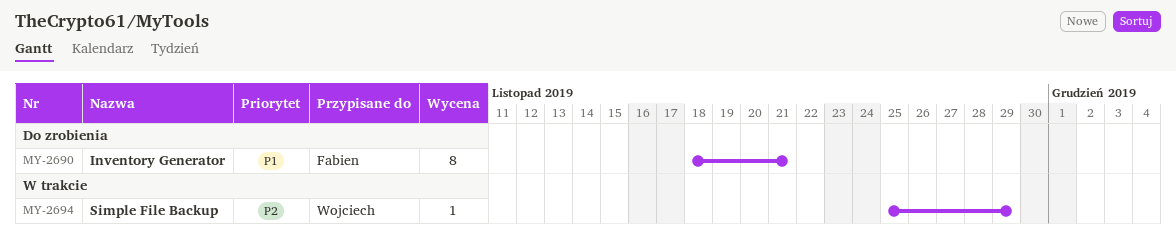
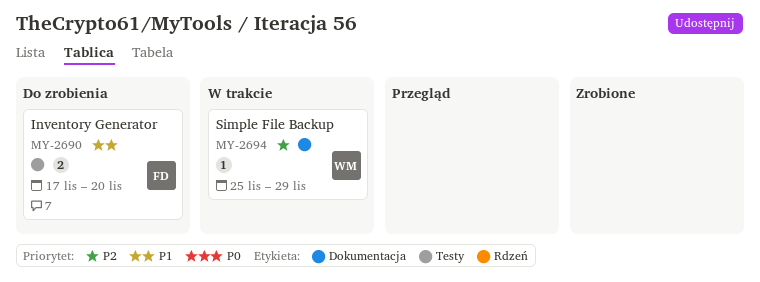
MY-2690, estimate: 8 -> 2
MY-2690, start: Nov 18 -> Nov 17
MY-2690, due: Nov 21 -> Nov 20

